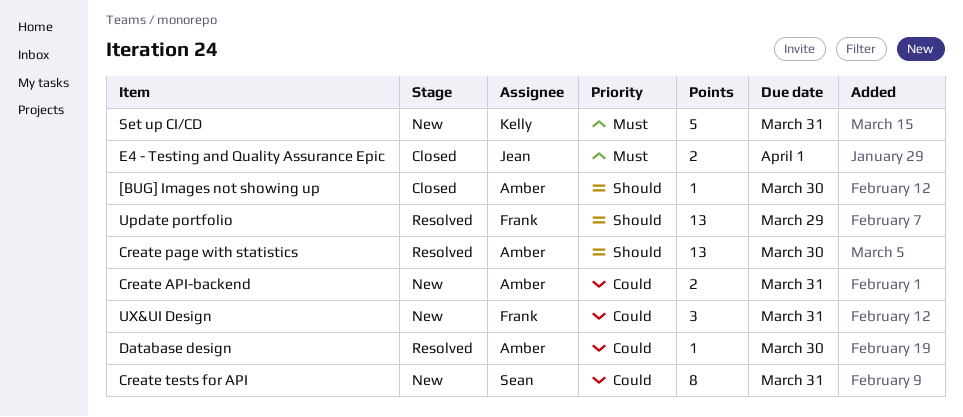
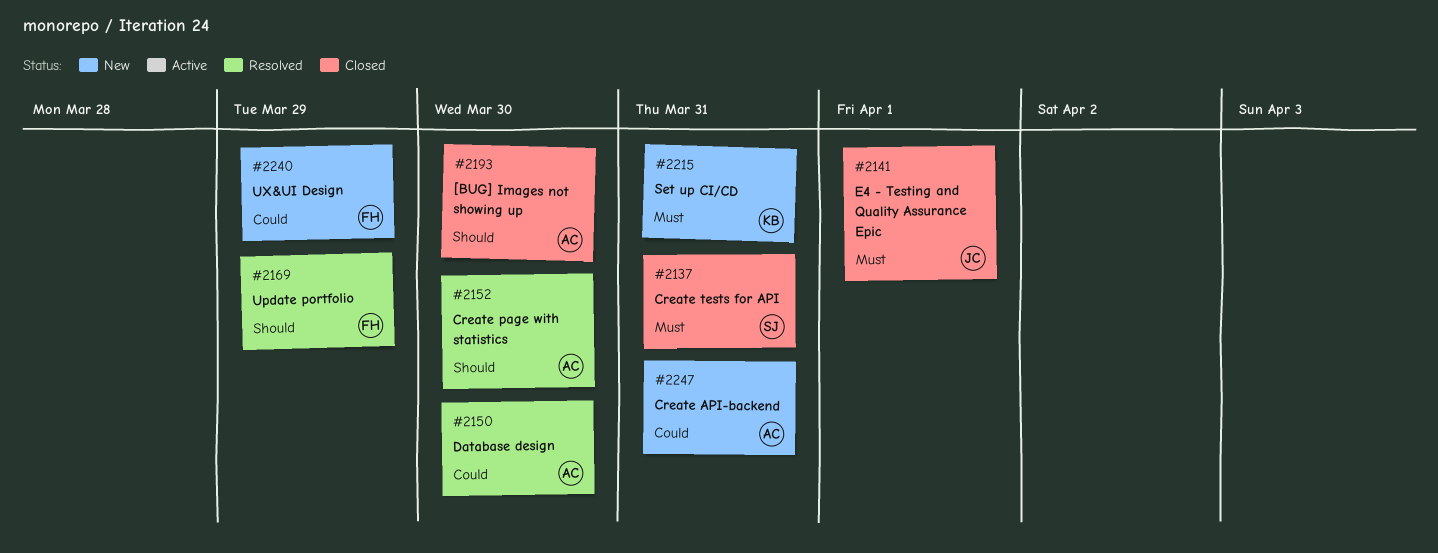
Create tests for API, status: New -> Closed
Create tests for API, priority: Could -> Must
UX&UI Design, due: Mar 31 -> Mar 29

